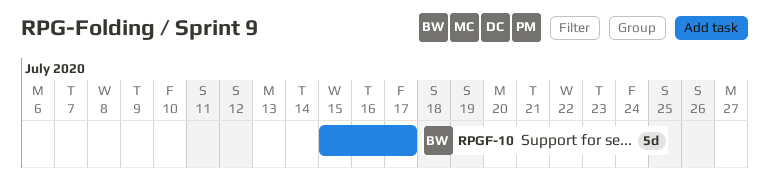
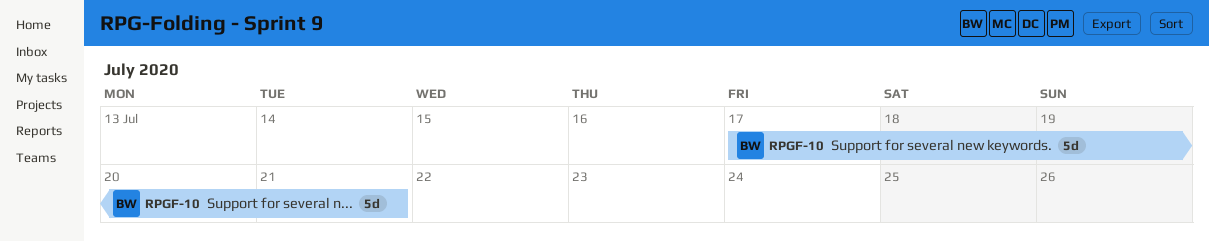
RPGF-10, start: Jul 15 -> Jul 17
RPGF-10, due: Jul 17 -> Jul 21

